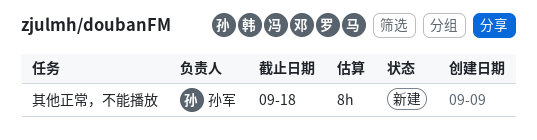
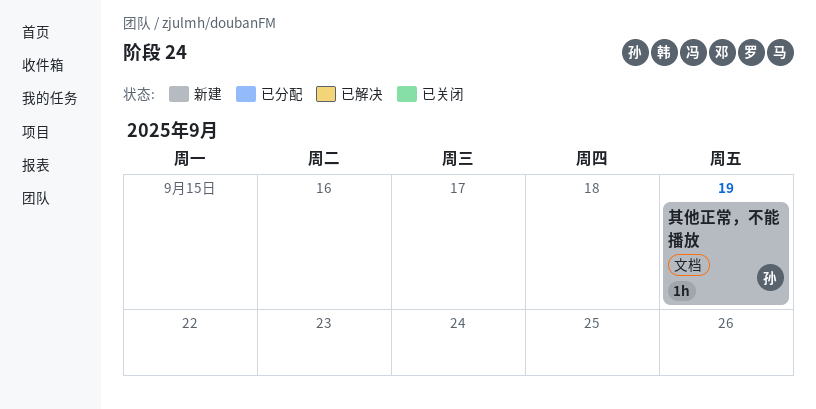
其他正常，不能播放, estimate: 8h -> 1h
其他正常，不能播放, due: Sep 18 -> Sep 19

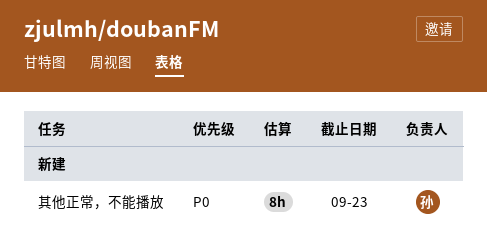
其他正常，不能播放, estimate: 1h -> 8h
其他正常，不能播放, due: Sep 19 -> Sep 23

